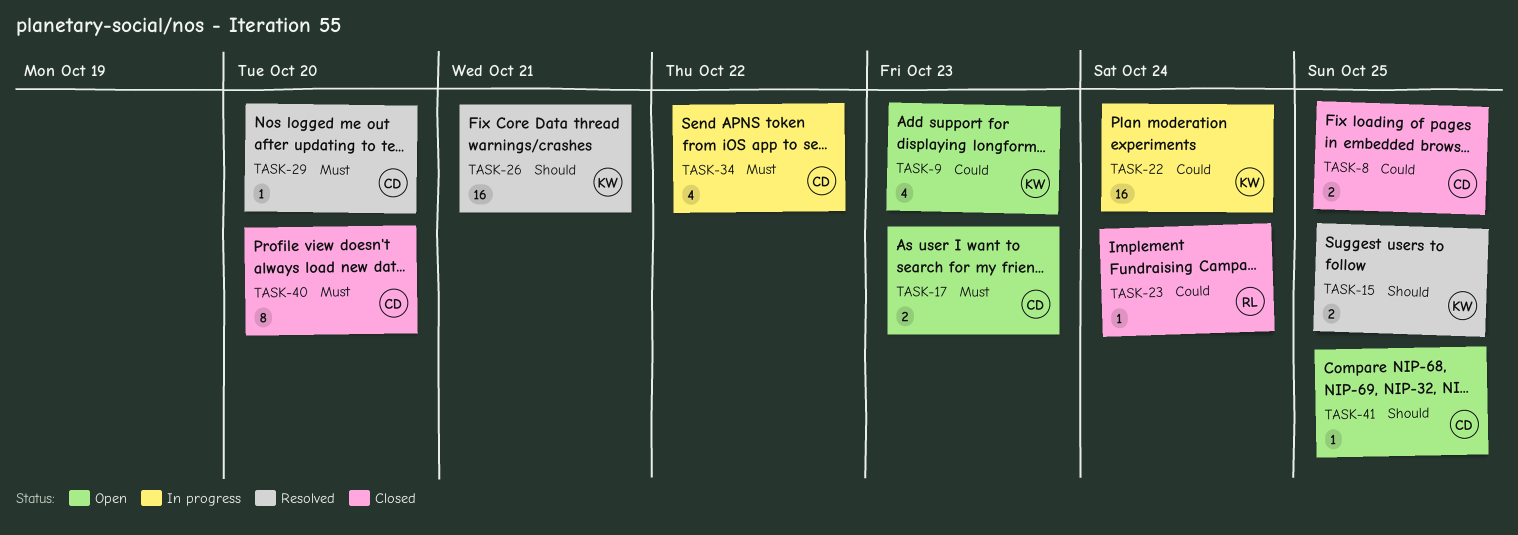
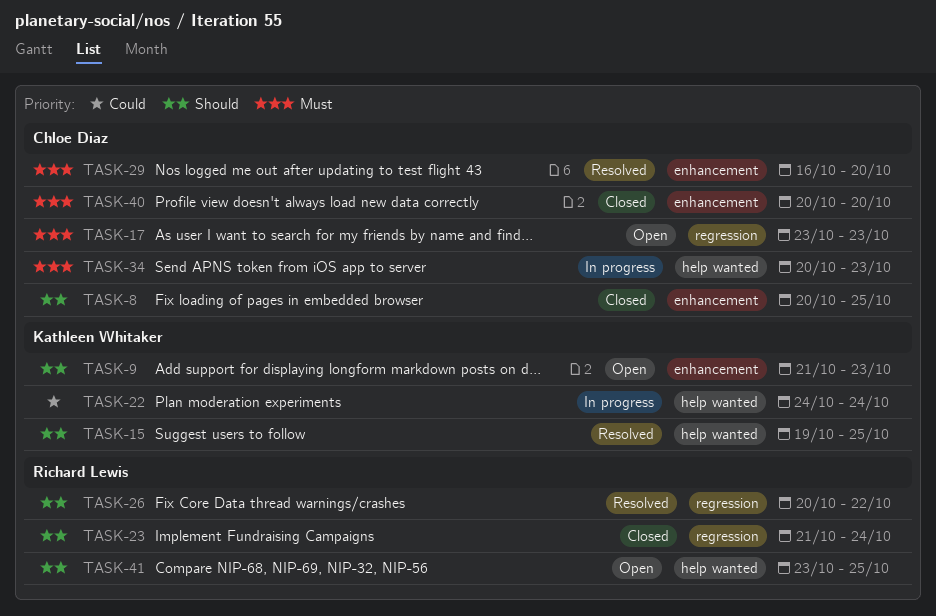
TASK-8, priority: Could -> Should
TASK-9, priority: Could -> Should
TASK-23, priority: Could -> Should
TASK-26, owner: Kathleen Whitaker -> Richard Lewis
TASK-26, due: Oct 21 -> Oct 22
TASK-34, due: Oct 22 -> Oct 23
TASK-41, owner: Chloe Diaz -> Richard Lewis

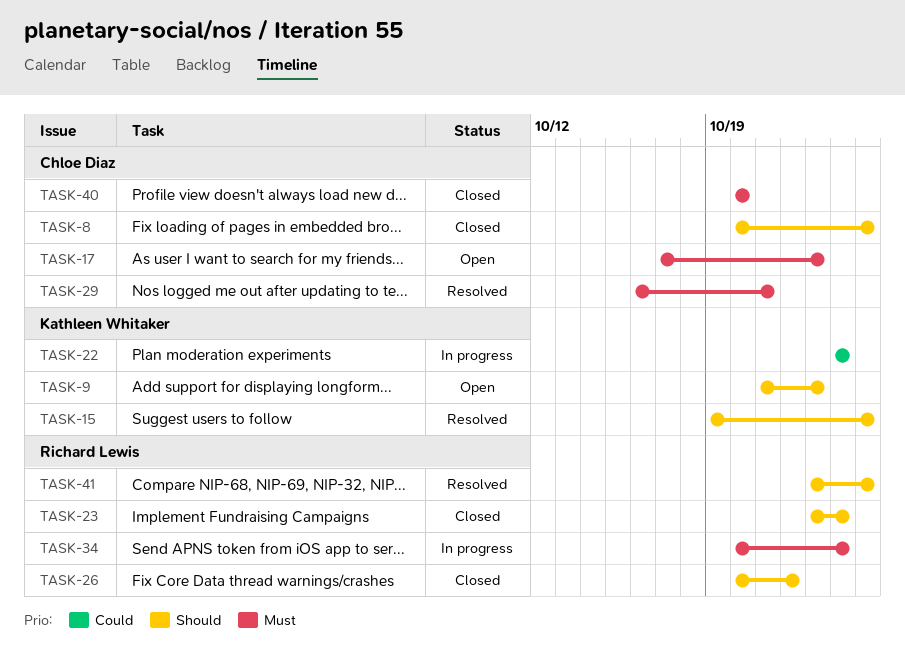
TASK-17, start: Oct 23 -> Oct 17
TASK-23, start: Oct 21 -> Oct 23
TASK-26, status: Resolved -> Closed
TASK-29, due: Oct 20 -> Oct 21
TASK-34, owner: Chloe Diaz -> Richard Lewis
TASK-34, due: Oct 23 -> Oct 24
TASK-41, status: Open -> Resolved

